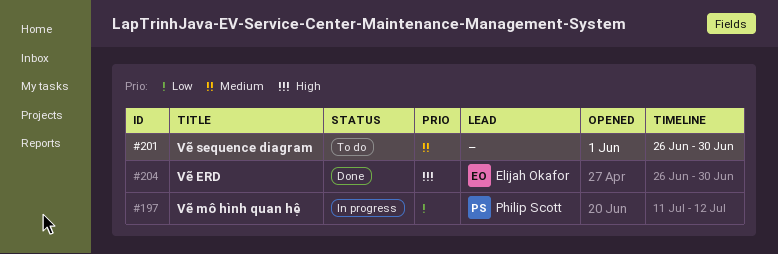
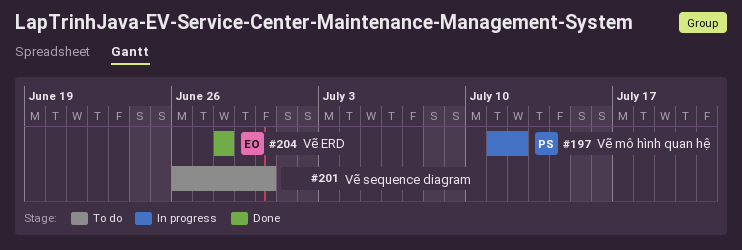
#204, start: Jun 26 -> Jun 28
#204, due: Jun 30 -> Jun 28

